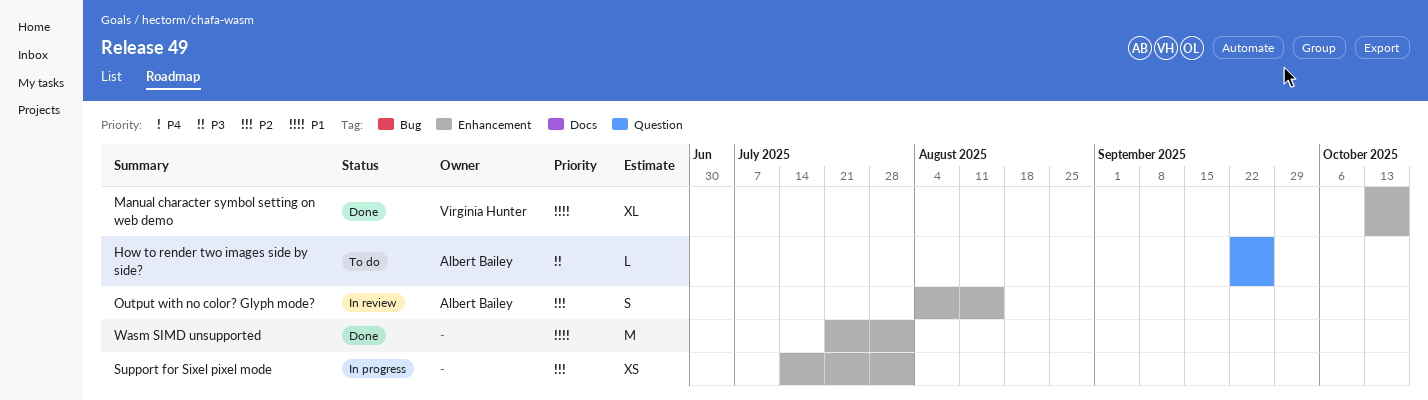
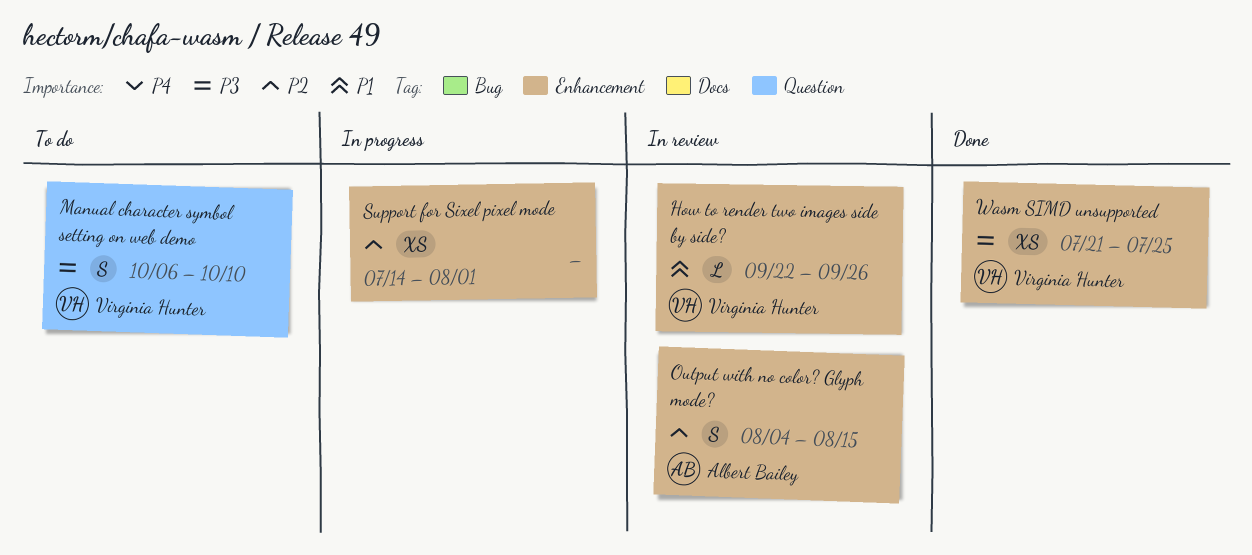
How to render two images side by side?, status: To do -> In review
How to render two images side by side?, owner: Albert Bailey -> Virginia Hunter
How to render two images side by side?, priority: P3 -> P1
How to render two images side by side?, label: Question -> Enhancement
Manual character symbol setting on web demo, status: Done -> To do
Manual character symbol setting on web demo, priority: P1 -> P3
Manual character symbol setting on web demo, label: Enhancement -> Question
Manual character symbol setting on web demo, estimate: XL -> S
Manual character symbol setting on web demo, start: Oct 13 -> Oct 6
Manual character symbol setting on web demo, due: Oct 17 -> Oct 10
Wasm SIMD unsupported, owner: none -> Virginia Hunter
Wasm SIMD unsupported, priority: P1 -> P3
Wasm SIMD unsupported, estimate: M -> XS
Wasm SIMD unsupported, due: Aug 1 -> Jul 25

